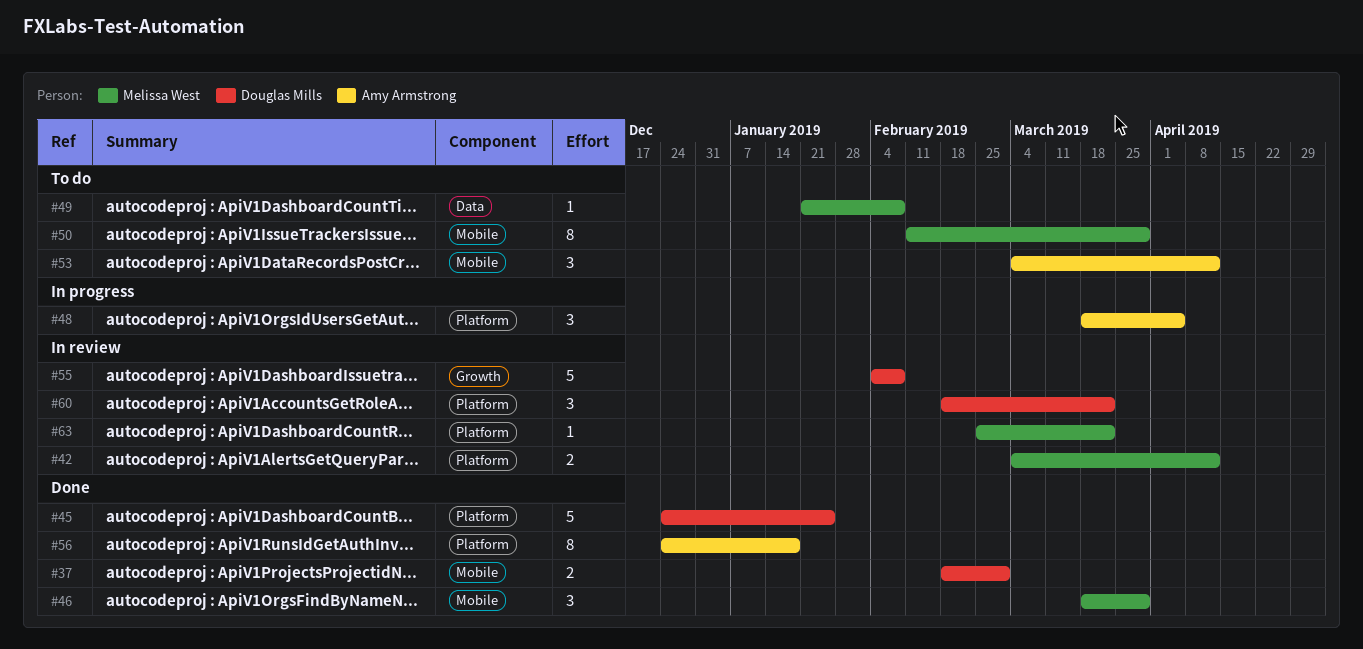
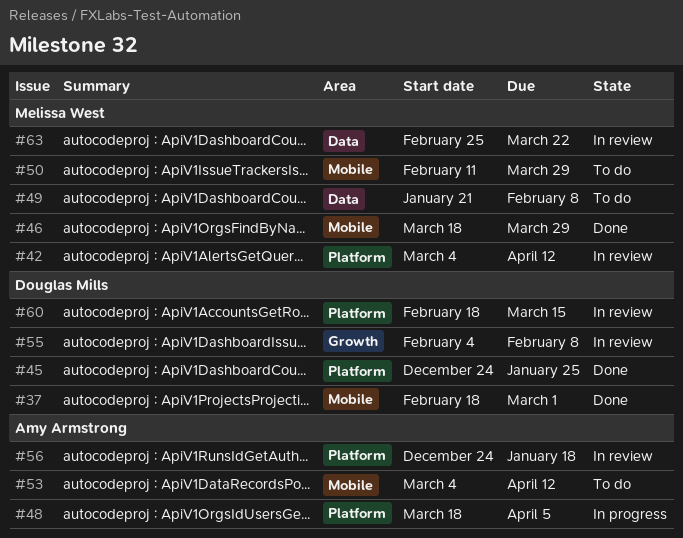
#56, status: Done -> In review
#60, due: Mar 22 -> Mar 15
#63, label: Platform -> Data

